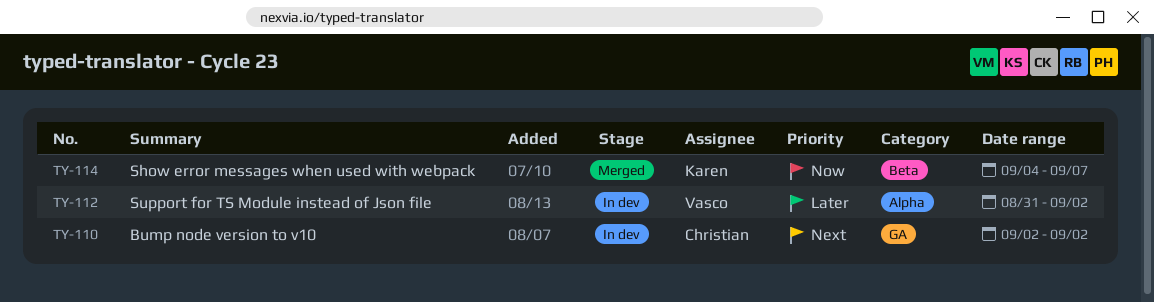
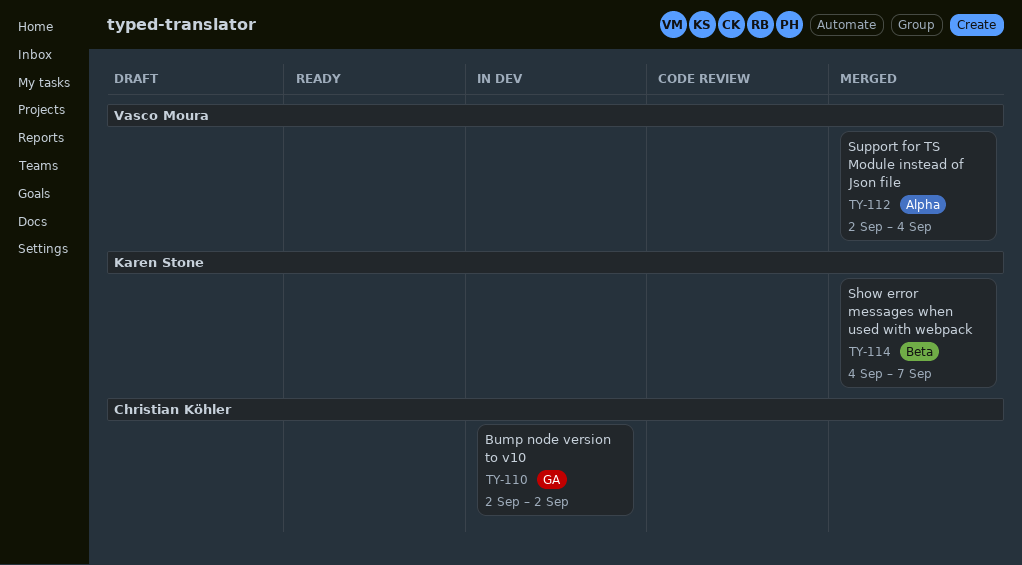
TY-112, status: In dev -> Merged
TY-112, start: Aug 31 -> Sep 2
TY-112, due: Sep 2 -> Sep 4

